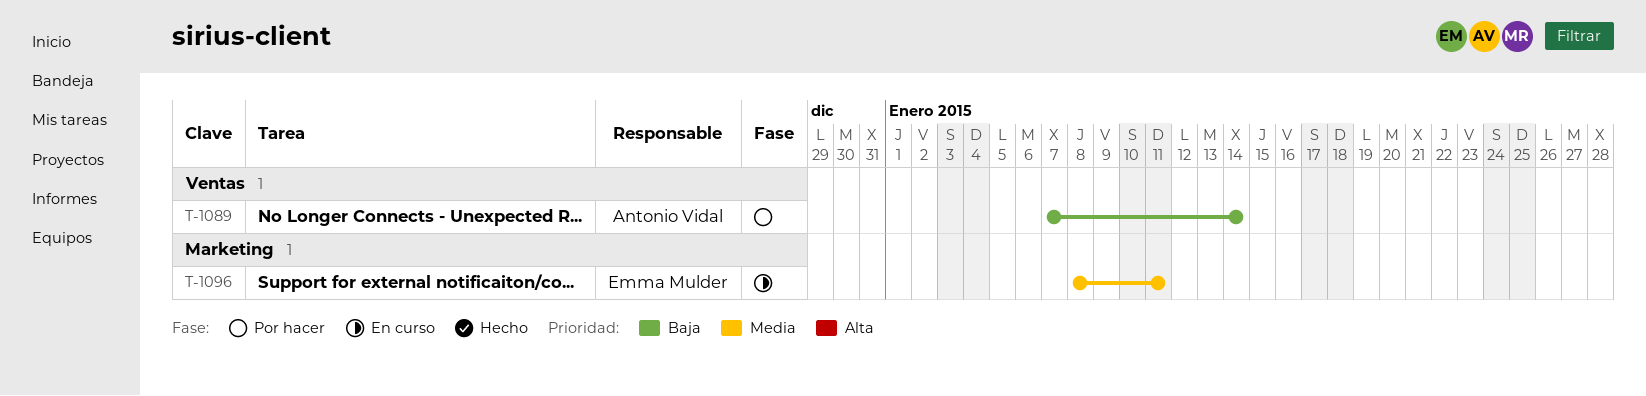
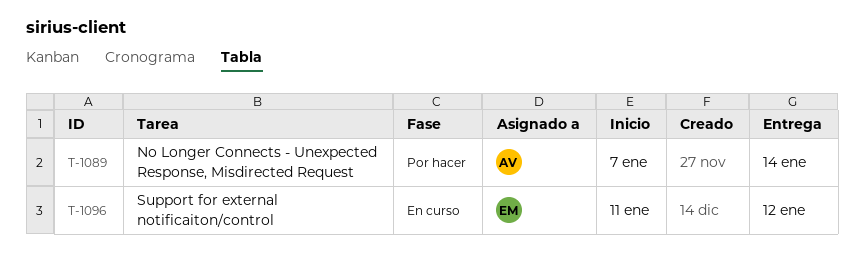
T-1096, start: Jan 8 -> Jan 11
T-1096, due: Jan 11 -> Jan 12

